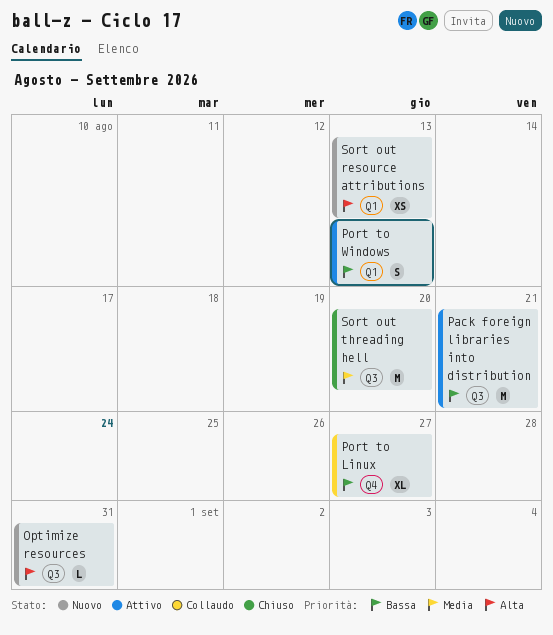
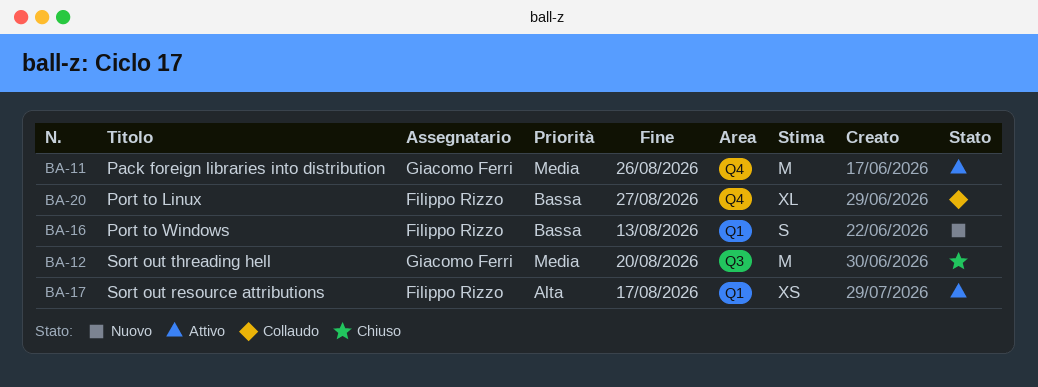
Optimize resources: present -> none
Pack foreign libraries into distribution, priority: Bassa -> Media
Pack foreign libraries into distribution, label: Q3 -> Q4
Pack foreign libraries into distribution, due: Aug 21 -> Aug 26
Port to Windows, status: Attivo -> Nuovo
Sort out resource attributions, status: Nuovo -> Attivo
Sort out resource attributions, due: Aug 13 -> Aug 17

